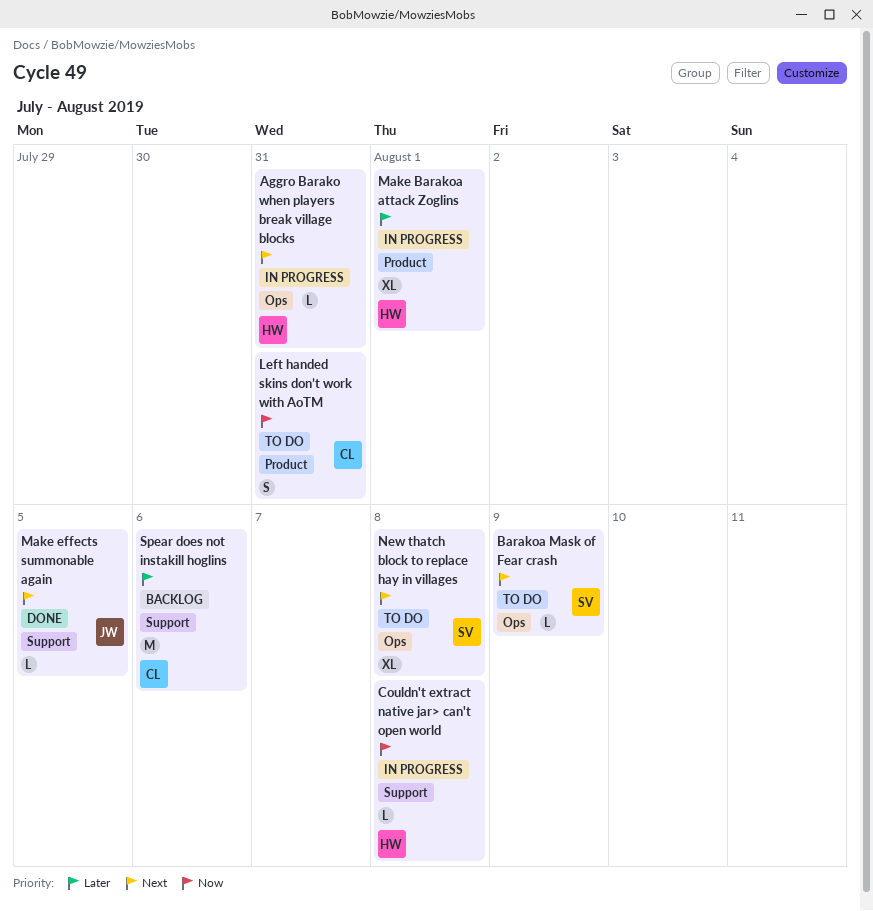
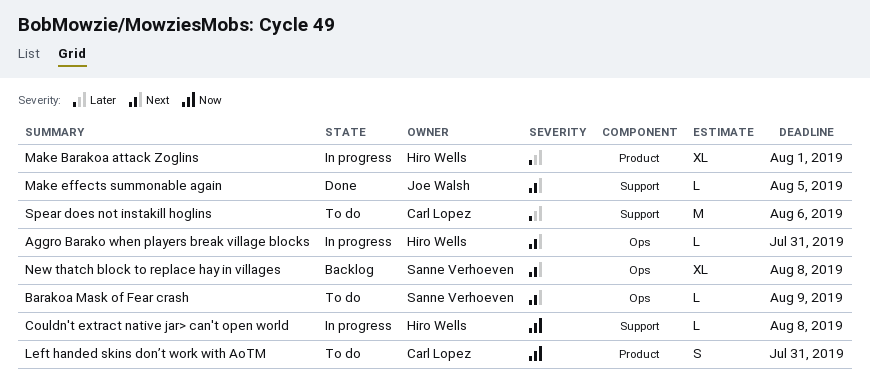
New thatch block to replace hay in villages, status: To do -> Backlog
Spear does not instakill hoglins, status: Backlog -> To do

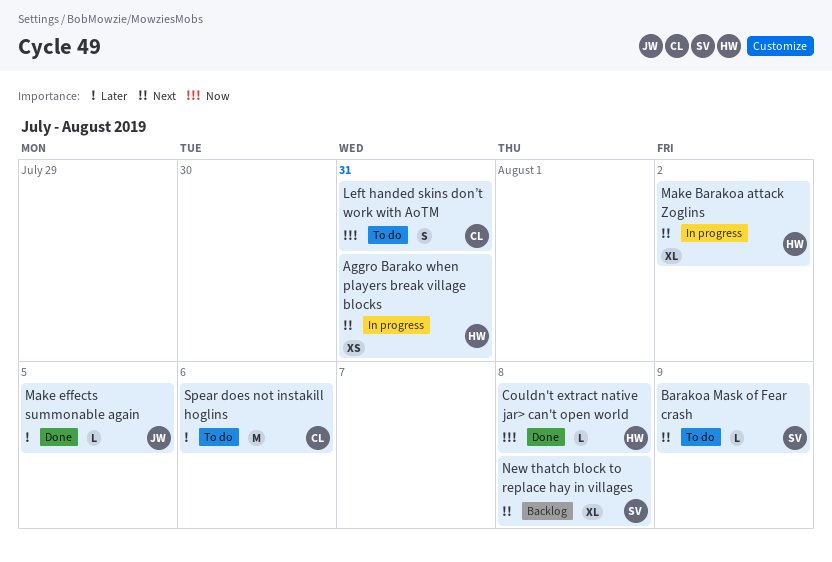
Aggro Barako when players break village blocks, estimate: L -> XS
Couldn't extract native jar> can't open world, status: In progress -> Done
Make Barakoa attack Zoglins, priority: Later -> Next
Make Barakoa attack Zoglins, due: Aug 1 -> Aug 2
Make effects summonable again, priority: Next -> Later

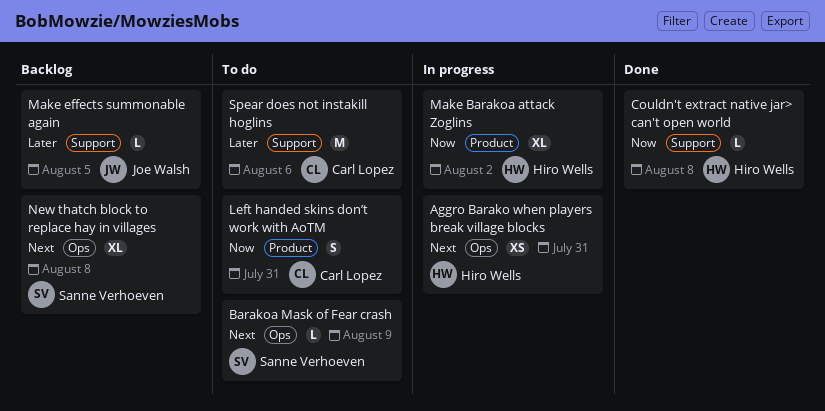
Make Barakoa attack Zoglins, priority: Next -> Now
Make effects summonable again, status: Done -> Backlog

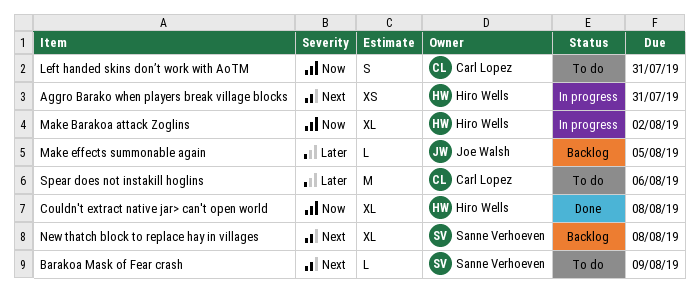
Couldn't extract native jar> can't open world, estimate: L -> XL

